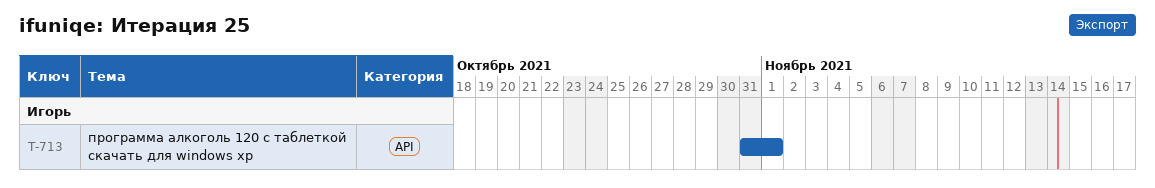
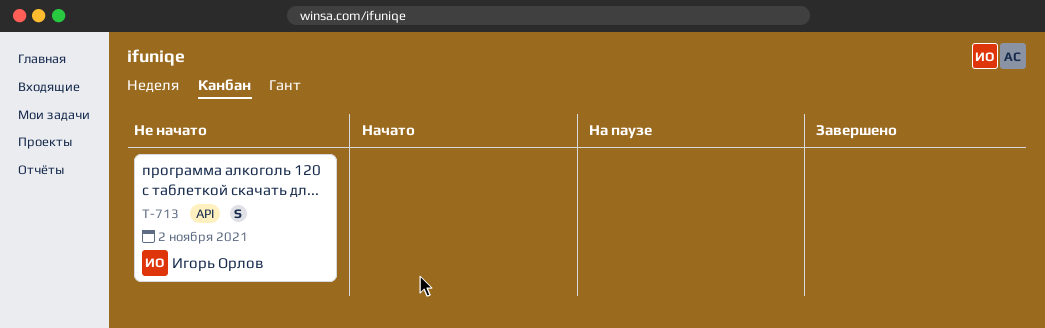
T-713, due: Nov 1 -> Nov 2

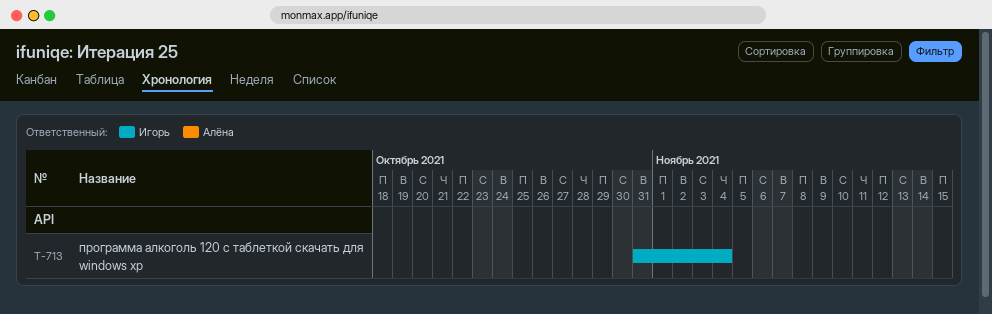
T-713, due: Nov 2 -> Nov 4

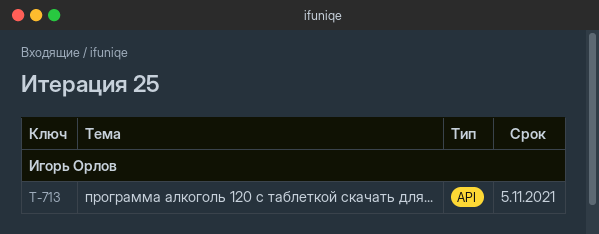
T-713, due: Nov 4 -> Nov 5

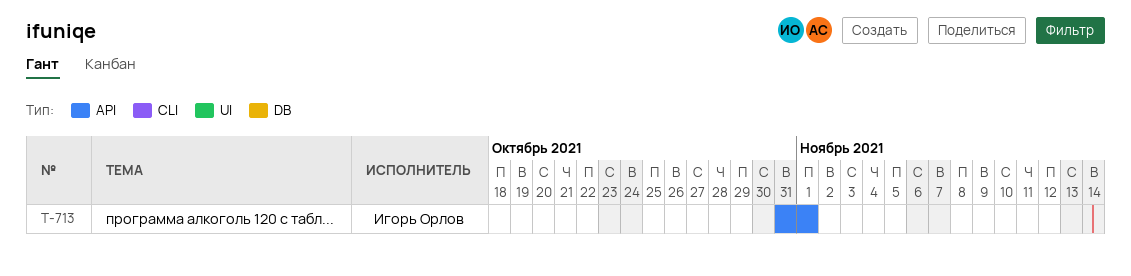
T-713, due: Nov 5 -> Nov 1

